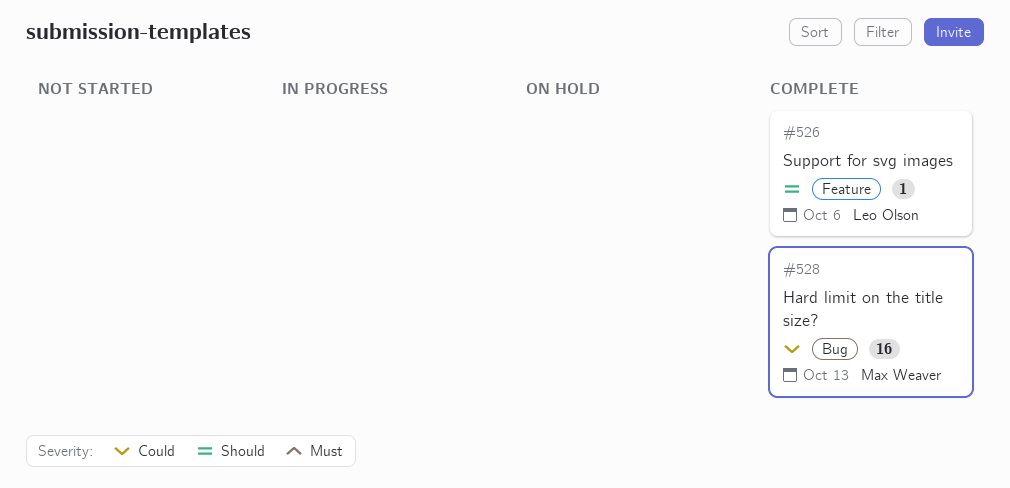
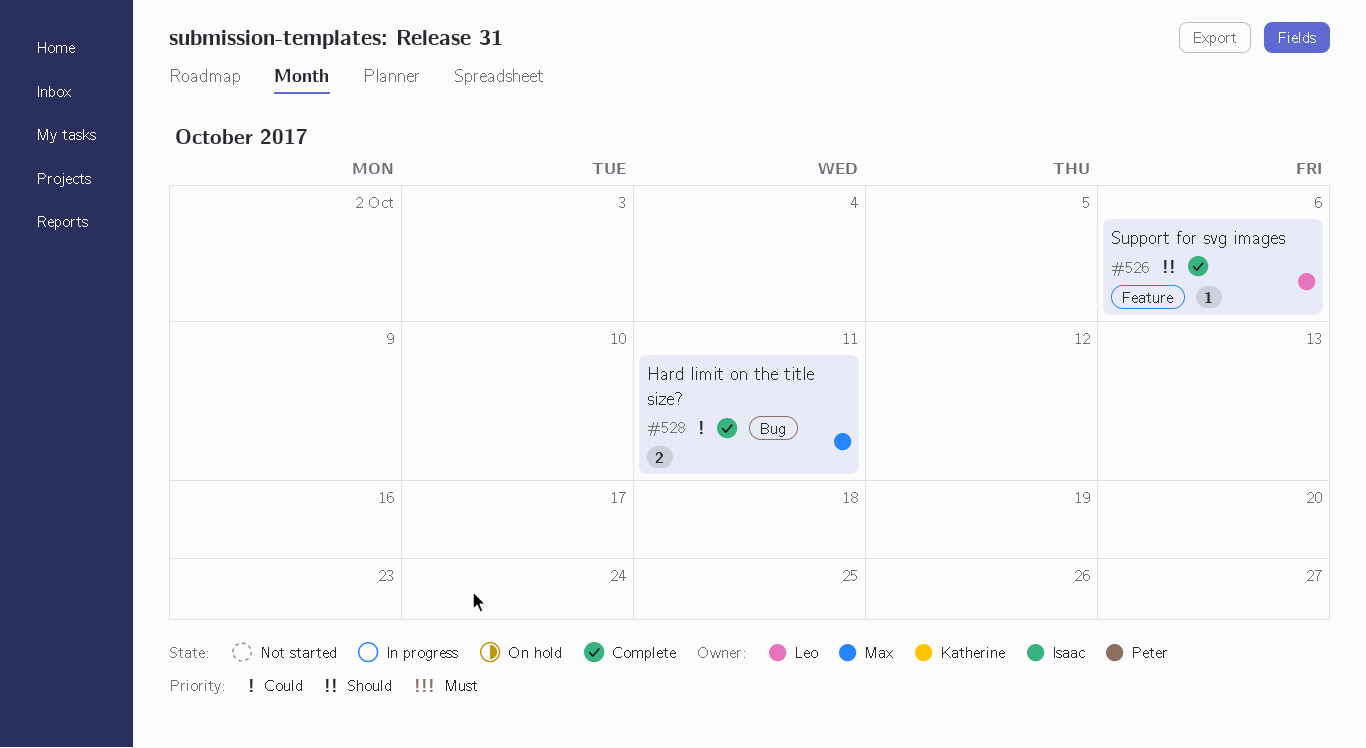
#528, estimate: 16 -> 2
#528, due: Oct 13 -> Oct 11

